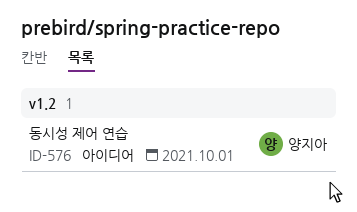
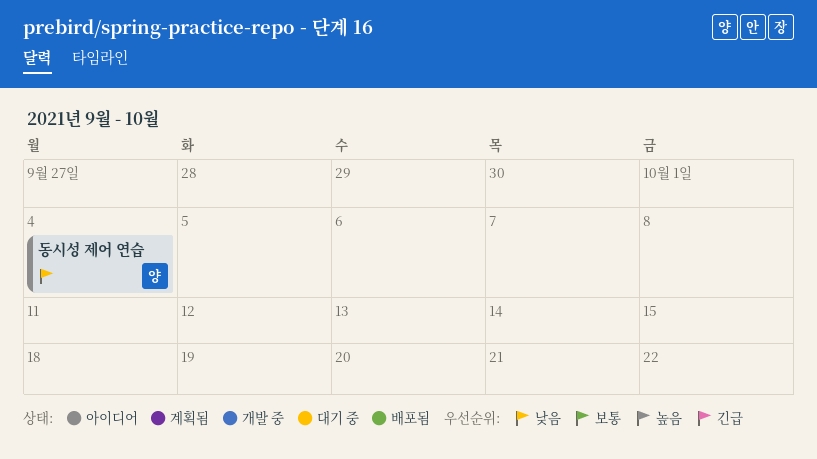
동시성 제어 연습, due: Oct 1 -> Oct 4

